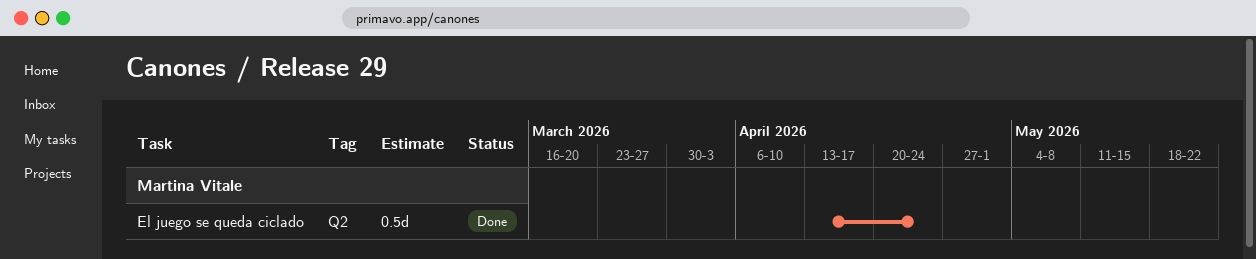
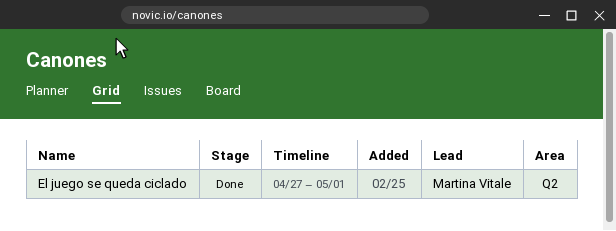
El juego se queda ciclado, start: Apr 13 -> Apr 27
El juego se queda ciclado, due: Apr 24 -> May 1

